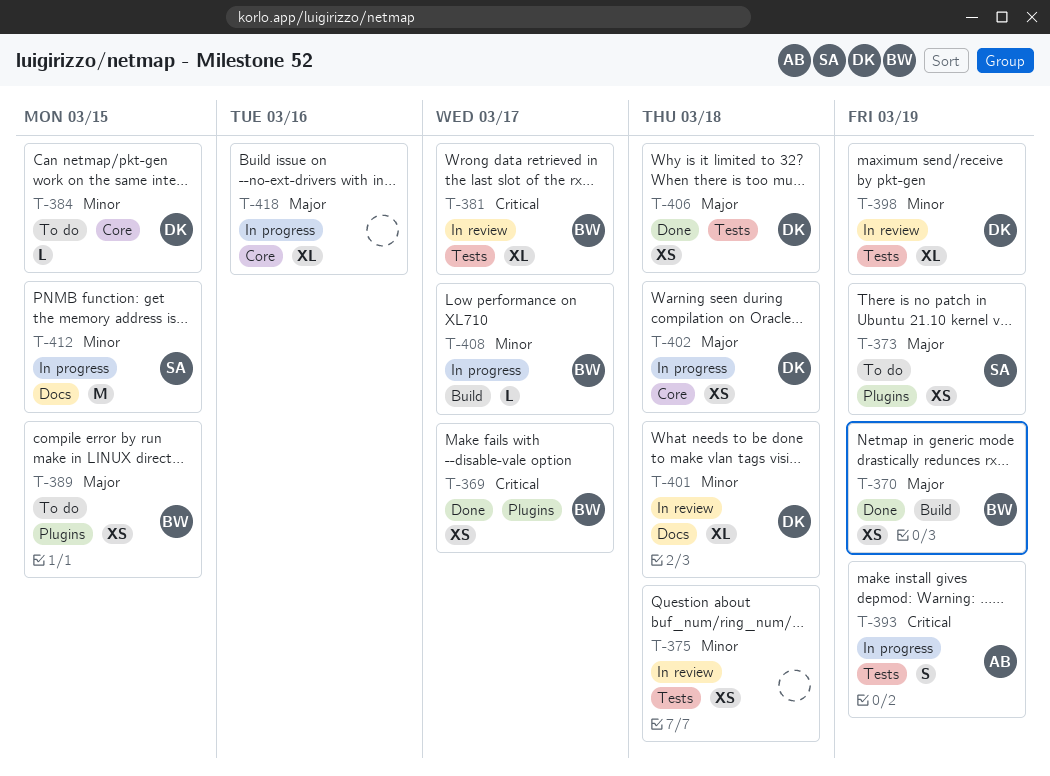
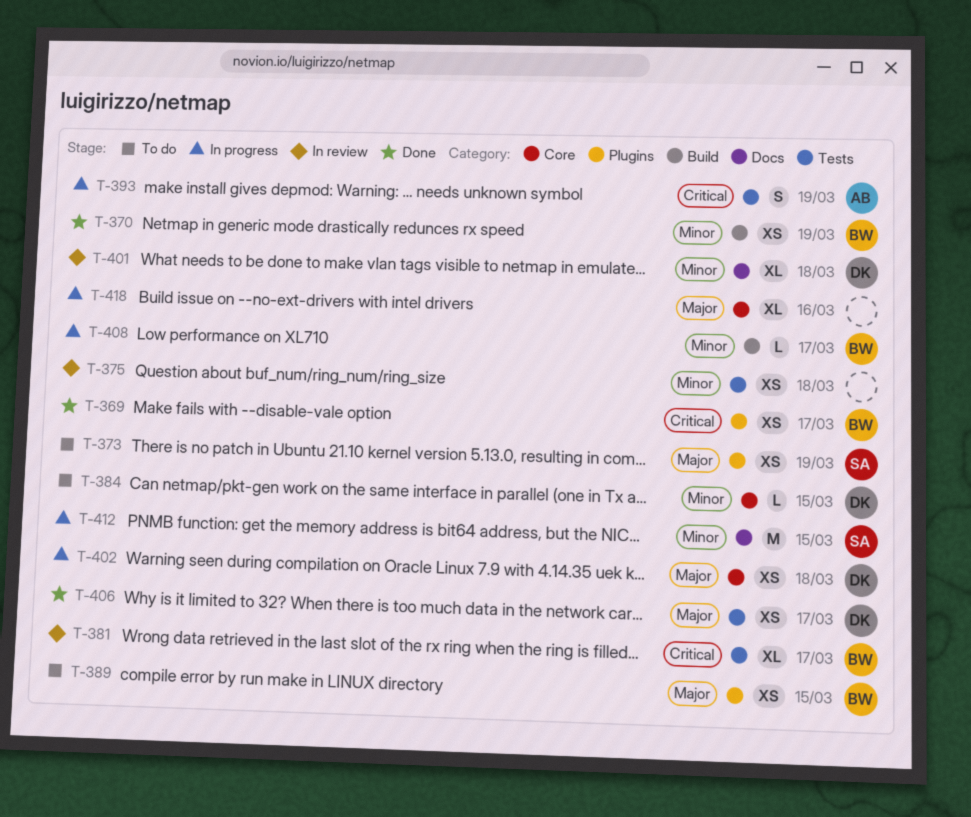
T-370, priority: Major -> Minor
T-398: present -> none
T-406, due: Mar 18 -> Mar 17

